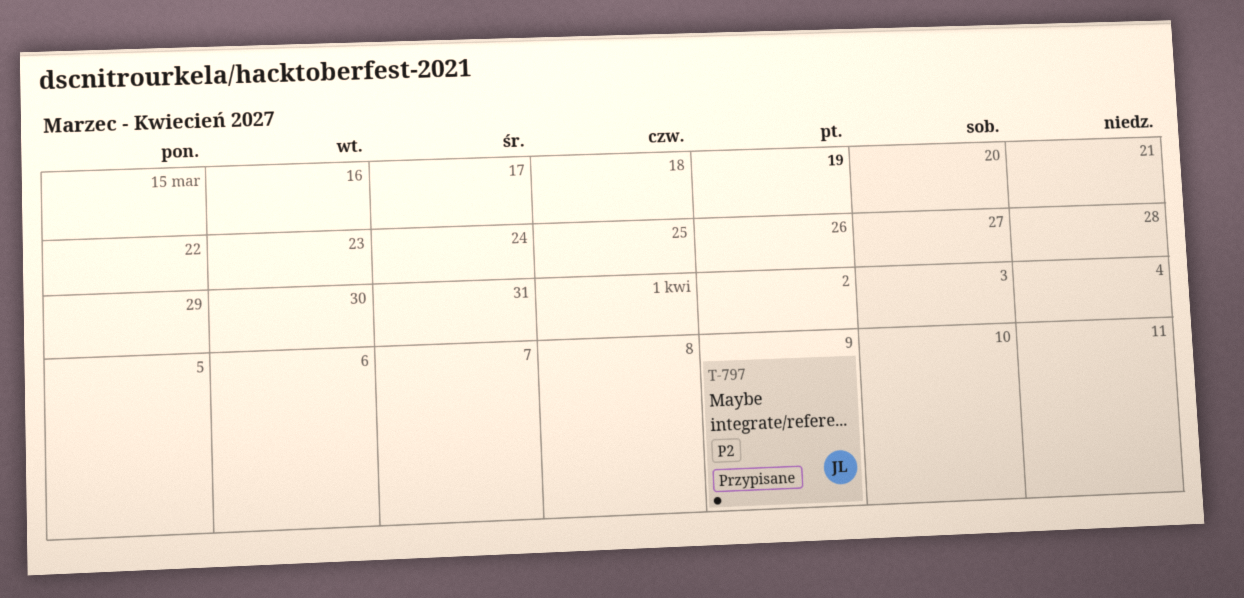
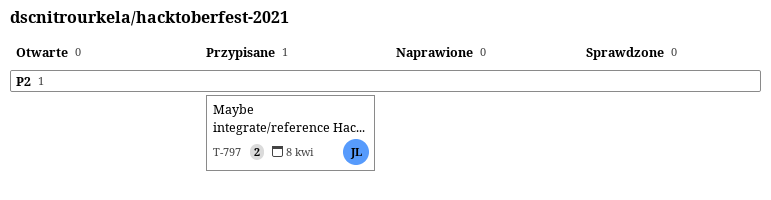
T-797, estimate: 1 -> 2
T-797, due: Apr 9 -> Apr 8

